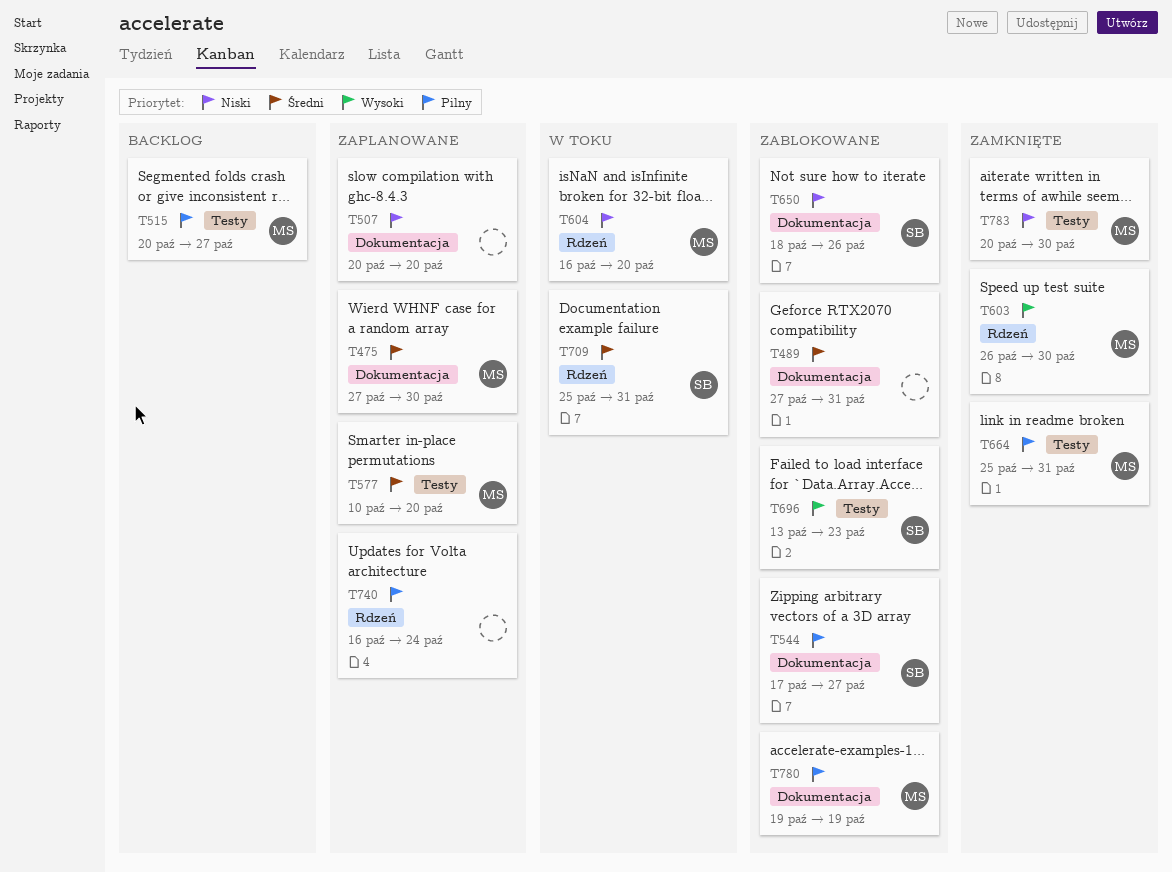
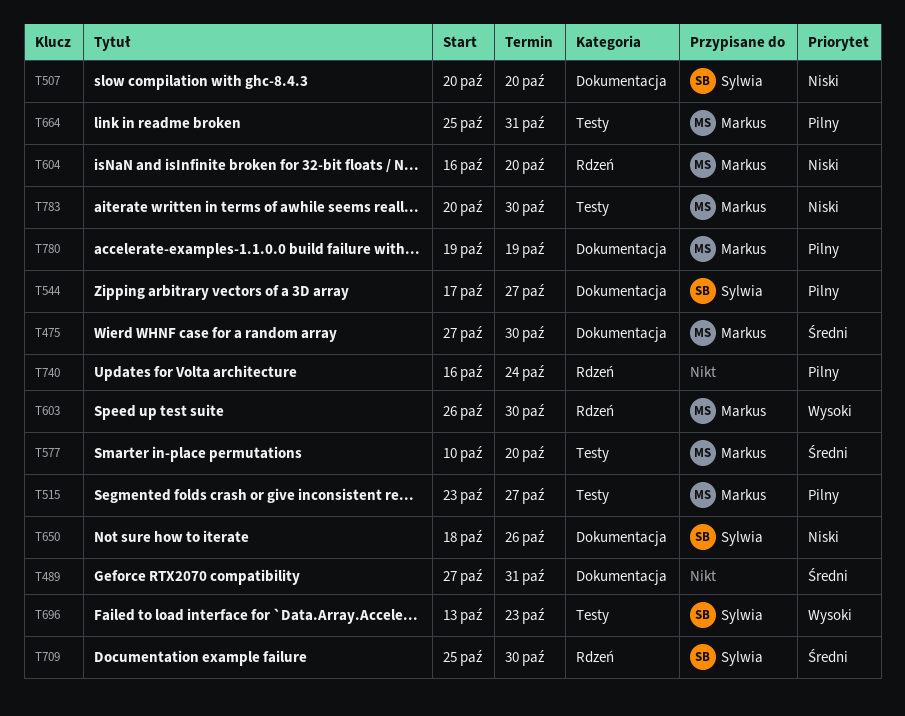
T507, owner: none -> Sylwia
T515, start: Oct 20 -> Oct 23
T709, due: Oct 31 -> Oct 30

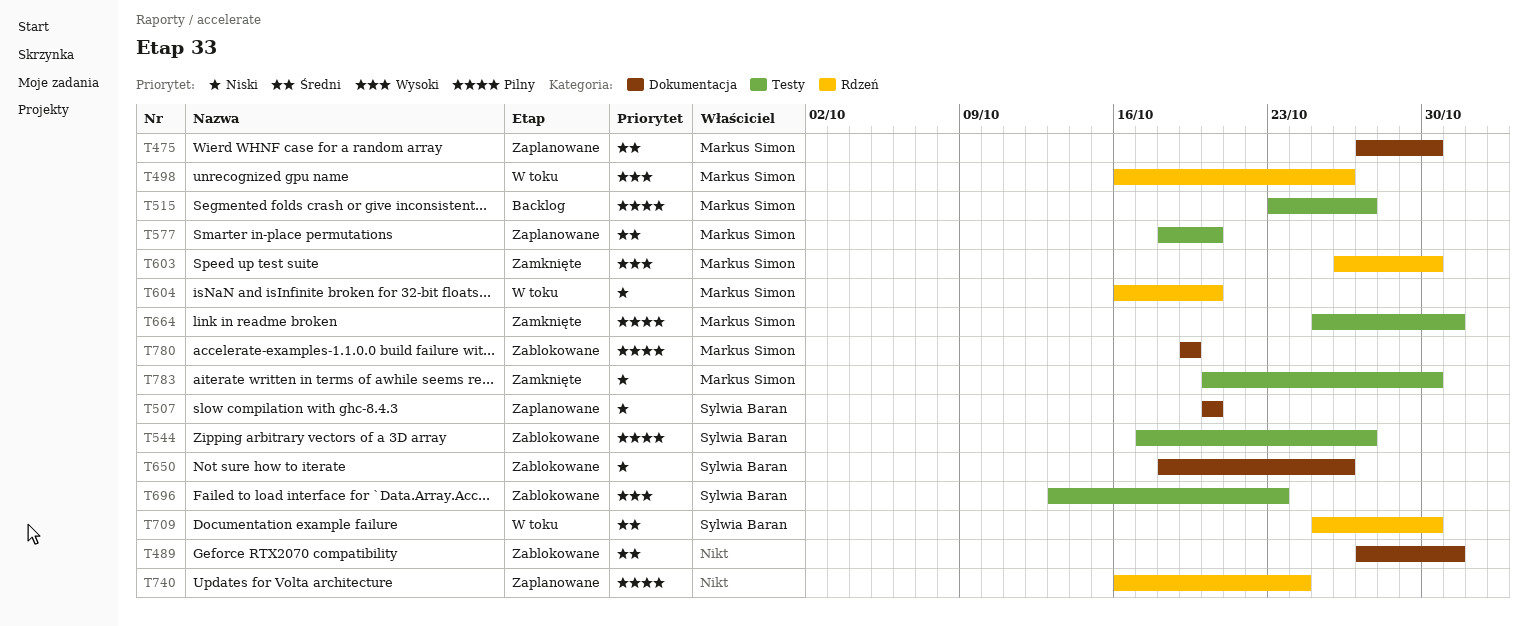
T498: none -> present
T544, label: Dokumentacja -> Testy
T577, start: Oct 10 -> Oct 18

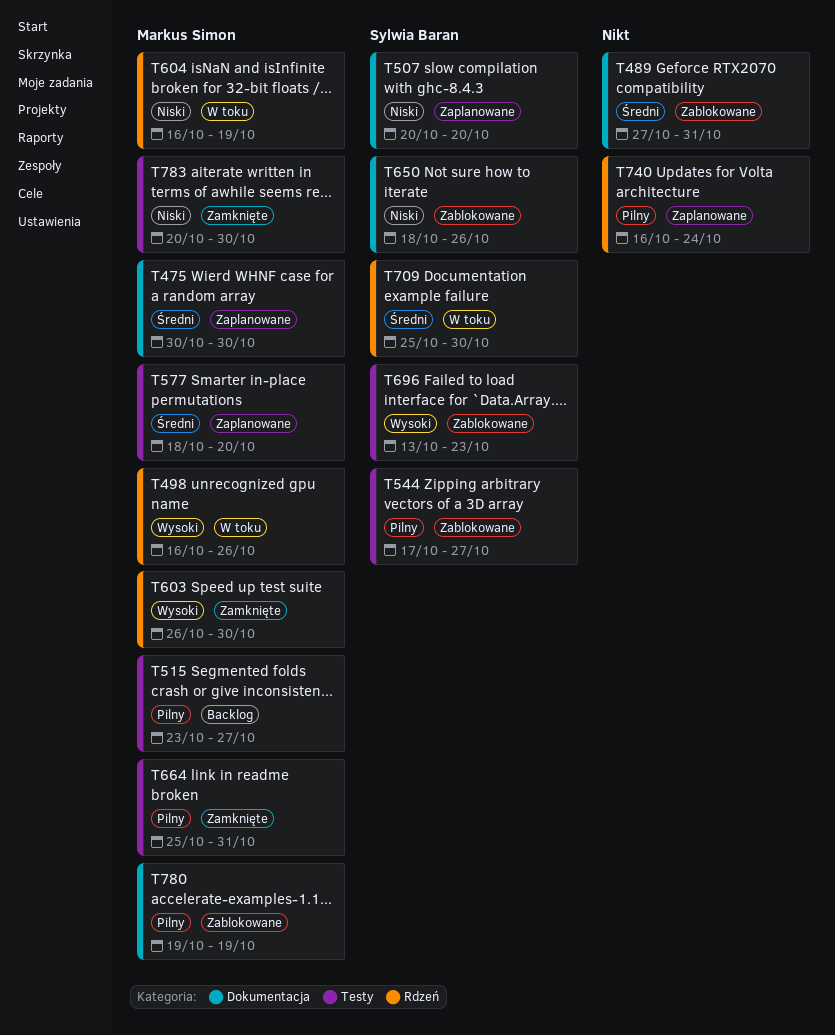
T475, start: Oct 27 -> Oct 30
T604, due: Oct 20 -> Oct 19

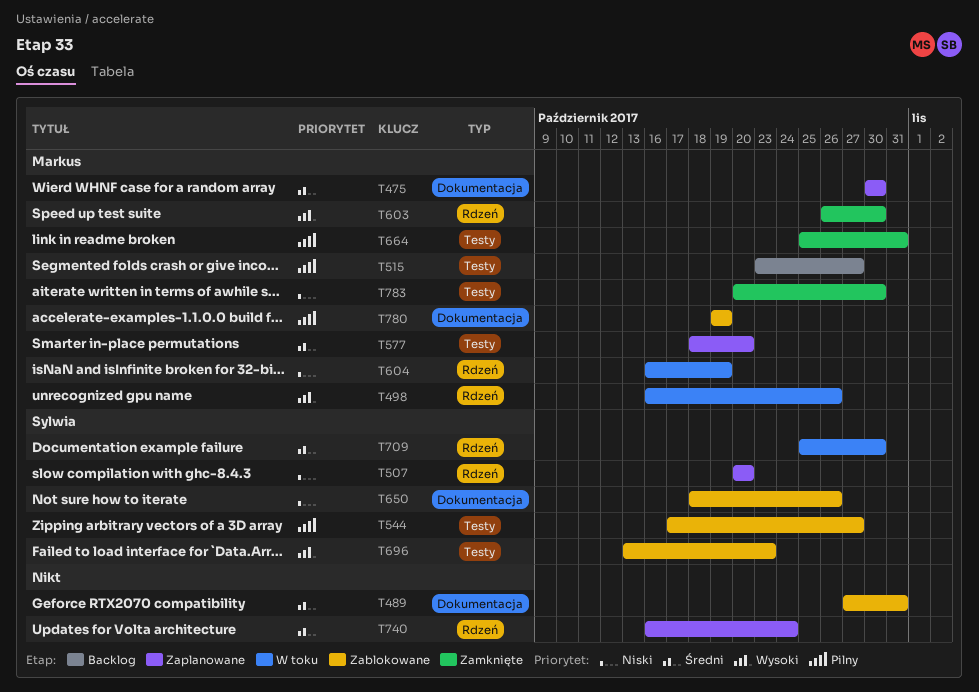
T507, label: Dokumentacja -> Rdzeń
T740, priority: Pilny -> Średni

